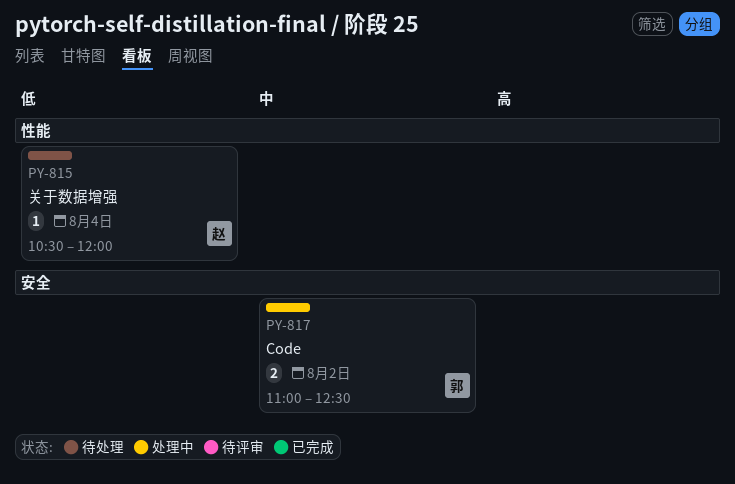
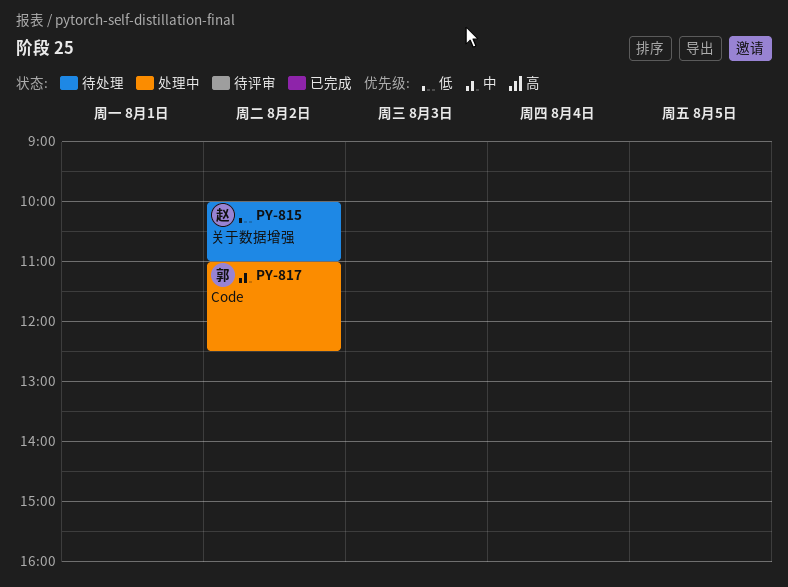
PY-815, day: Aug 4 -> Aug 2
PY-815, begins: 10:30 -> 10:00
PY-815, ends: 12:00 -> 11:00

